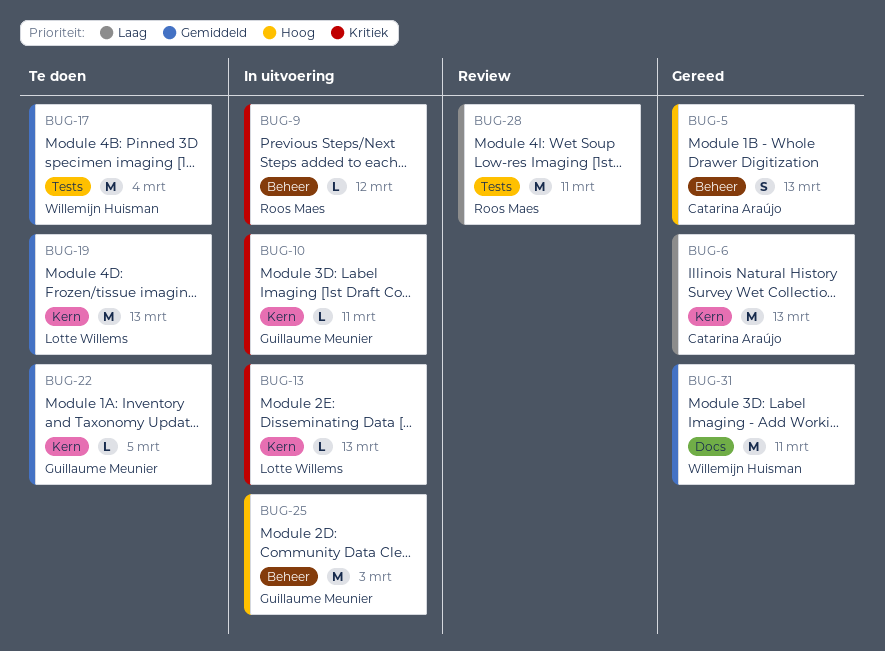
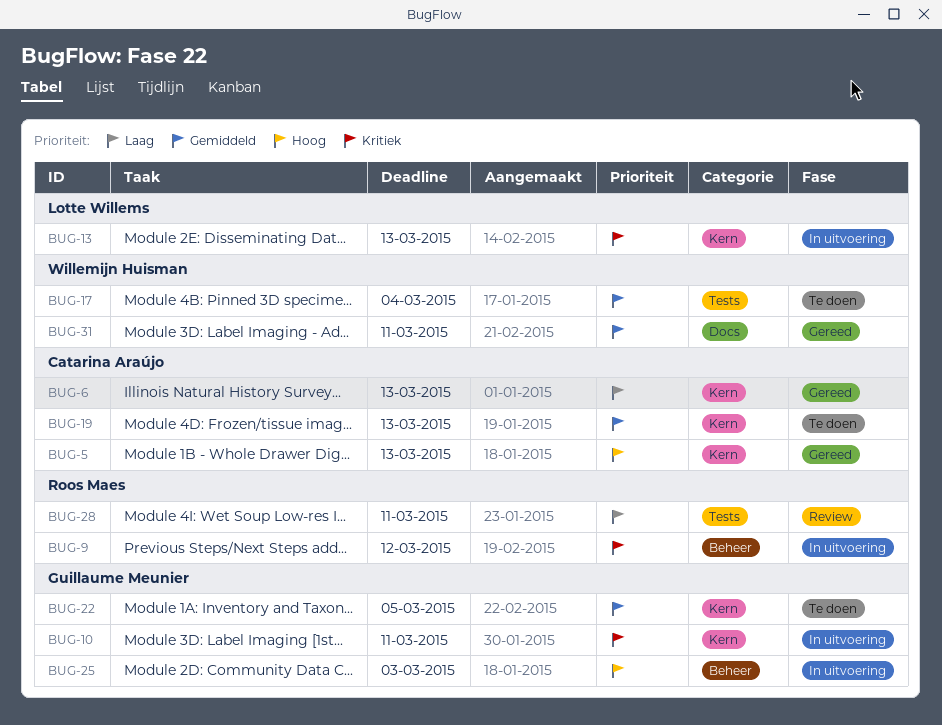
BUG-5, label: Beheer -> Kern
BUG-19, owner: Lotte Willems -> Catarina Araújo

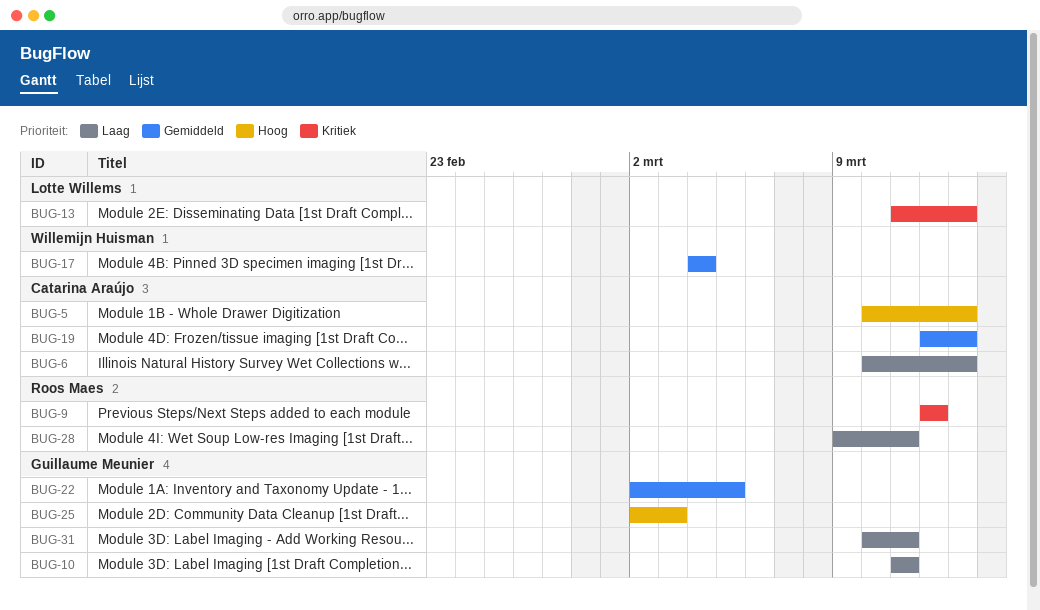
BUG-10, priority: Kritiek -> Laag
BUG-31, owner: Willemijn Huisman -> Guillaume Meunier
BUG-31, priority: Gemiddeld -> Laag

